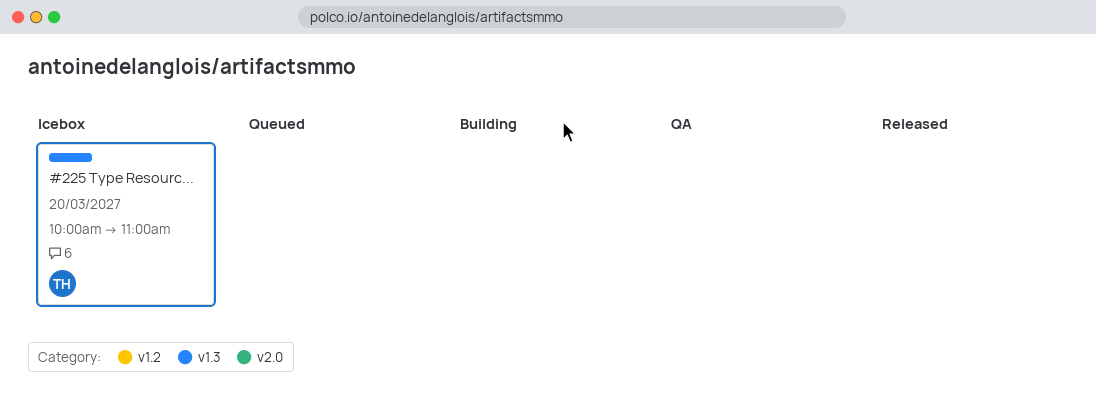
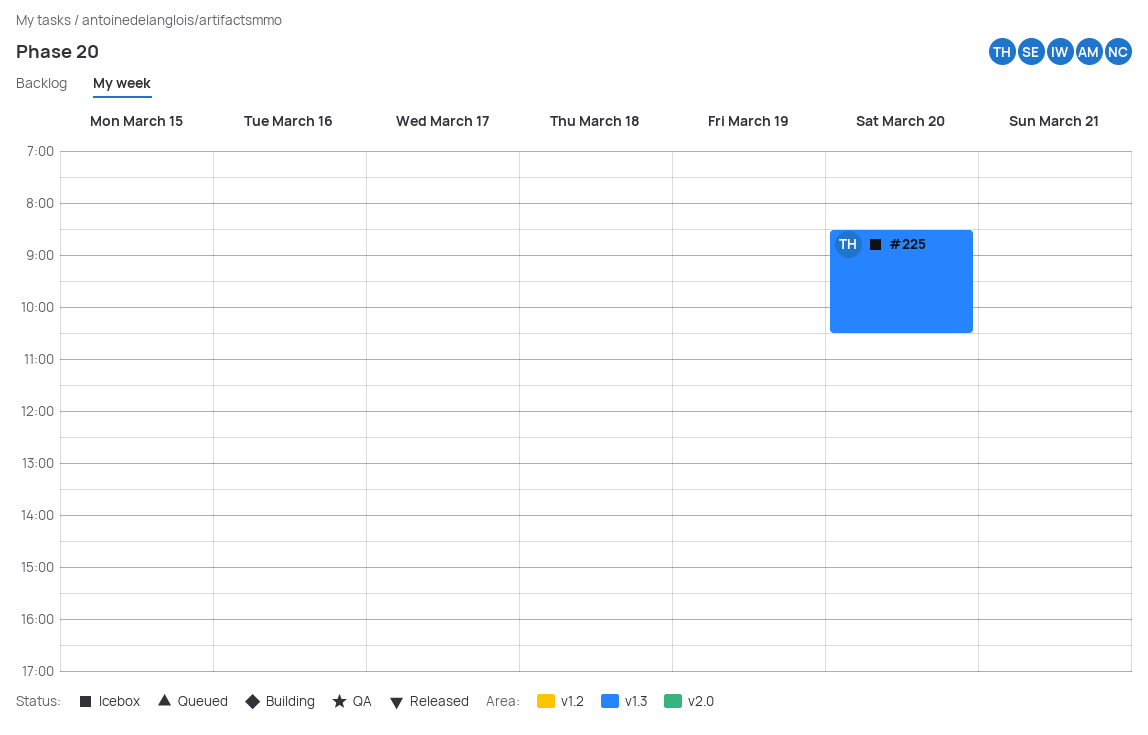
#225, begins: 10:00 -> 08:30
#225, ends: 11:00 -> 10:30

